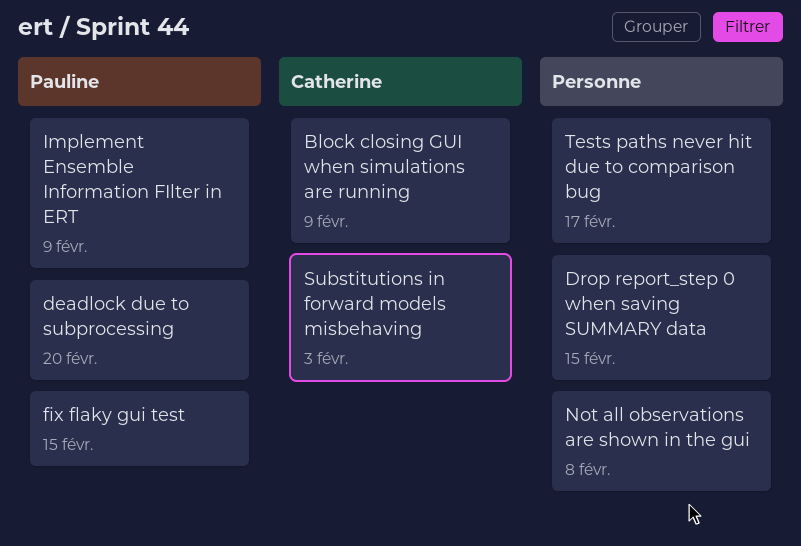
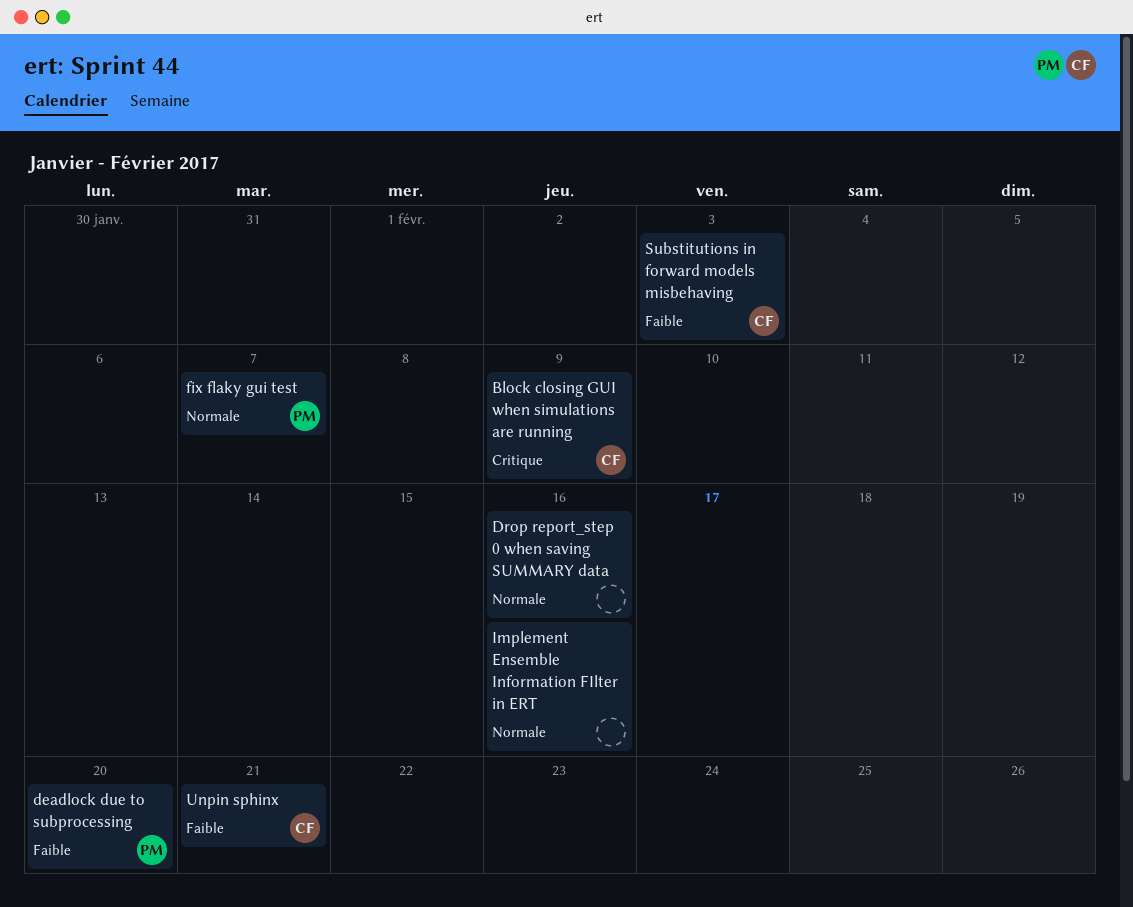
Drop report_step 0 when saving SUMMARY data, due: Feb 15 -> Feb 16
fix flaky gui test, due: Feb 15 -> Feb 7
Implement Ensemble Information FIlter in ERT, owner: Pauline -> none
Implement Ensemble Information FIlter in ERT, due: Feb 9 -> Feb 16
Not all observations are shown in the gui: present -> none
Tests paths never hit due to comparison bug: present -> none
Unpin sphinx: none -> present

